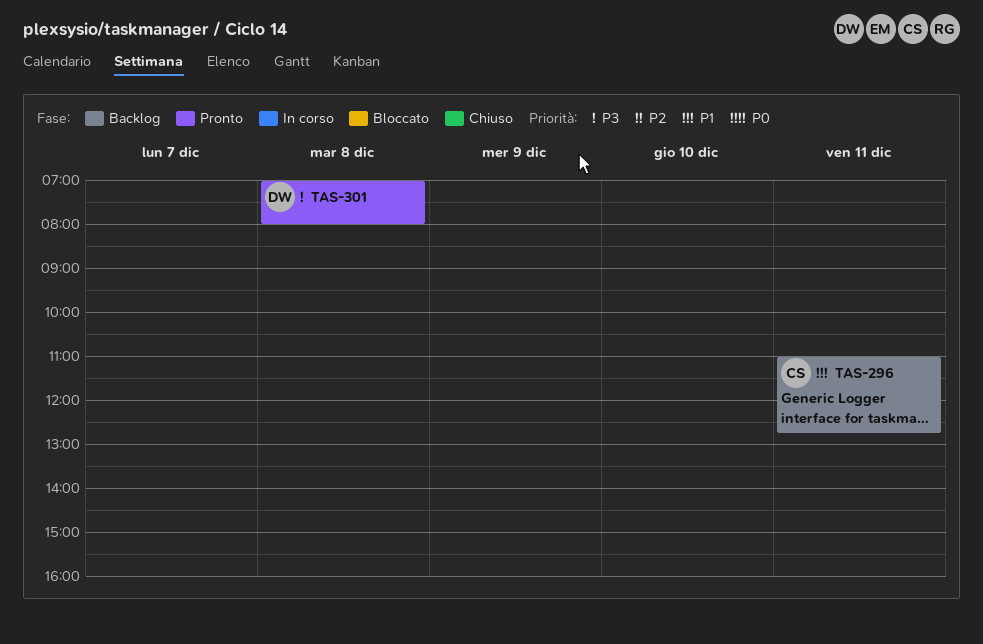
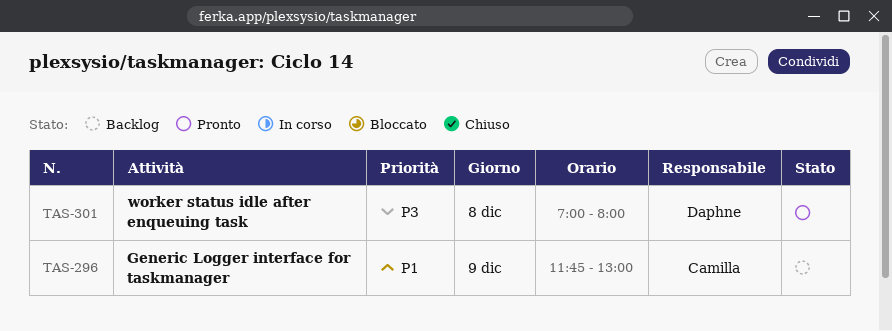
TAS-296, day: Dec 11 -> Dec 9
TAS-296, begins: 11:00 -> 11:45
TAS-296, ends: 12:45 -> 13:00

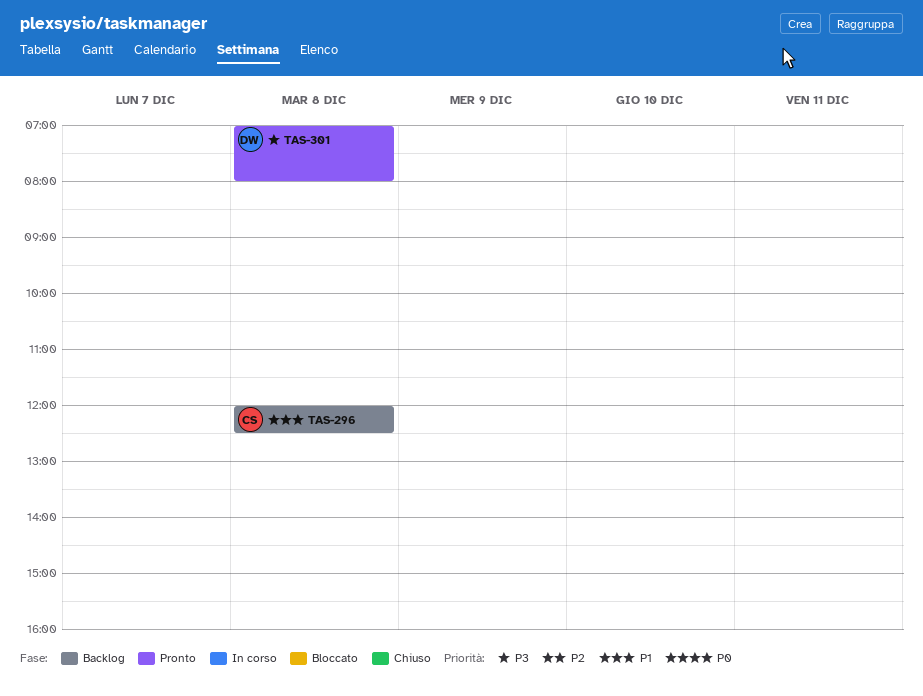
TAS-296, day: Dec 9 -> Dec 8
TAS-296, begins: 11:45 -> 12:00
TAS-296, ends: 13:00 -> 12:30

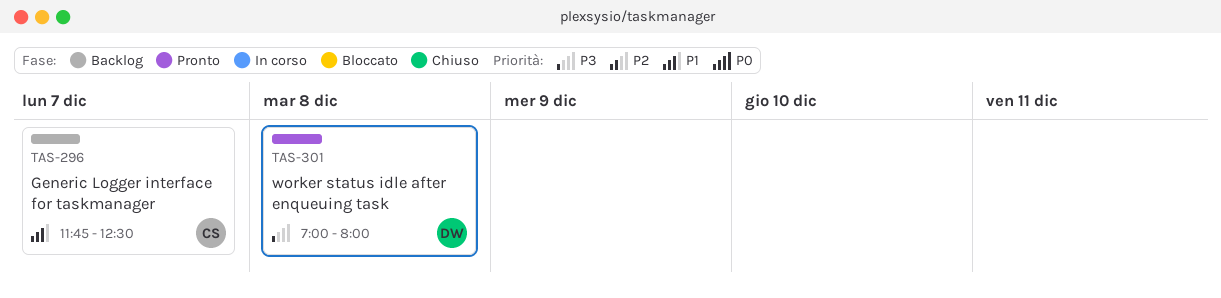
TAS-296, day: Dec 8 -> Dec 7
TAS-296, begins: 12:00 -> 11:45

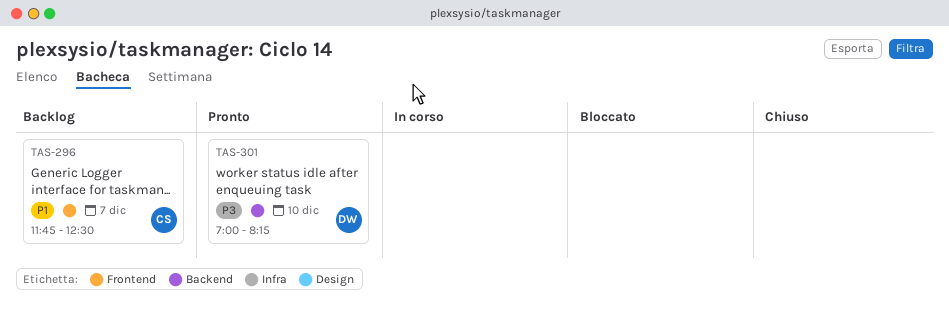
TAS-301, day: Dec 8 -> Dec 10
TAS-301, ends: 08:00 -> 08:15

